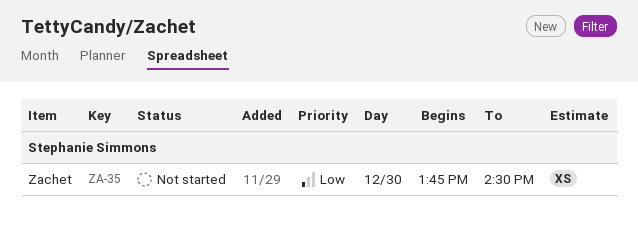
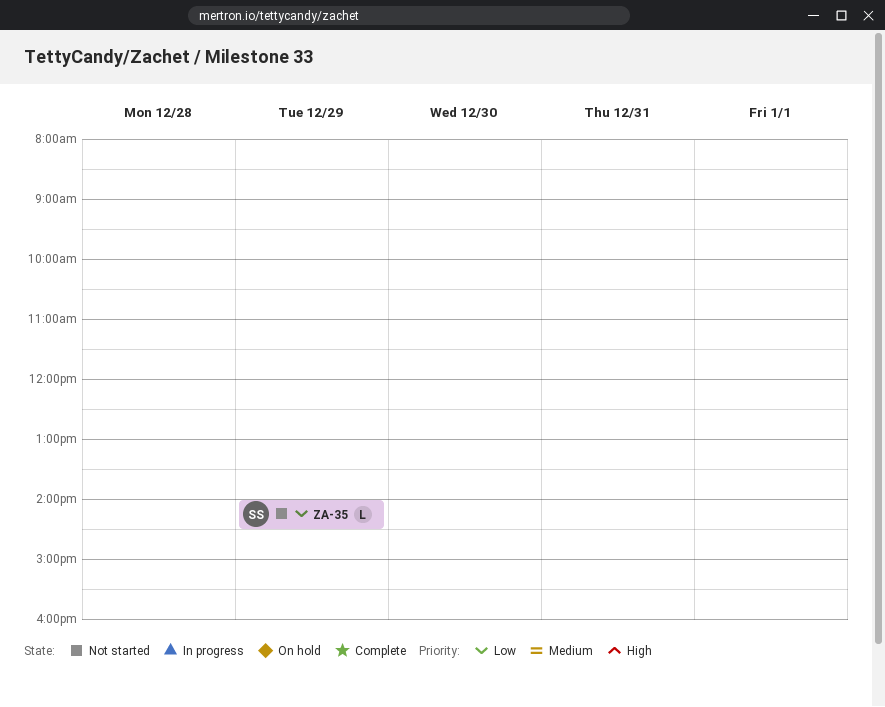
ZA-35, estimate: XS -> L
ZA-35, day: Dec 30 -> Dec 29
ZA-35, begins: 13:45 -> 14:00

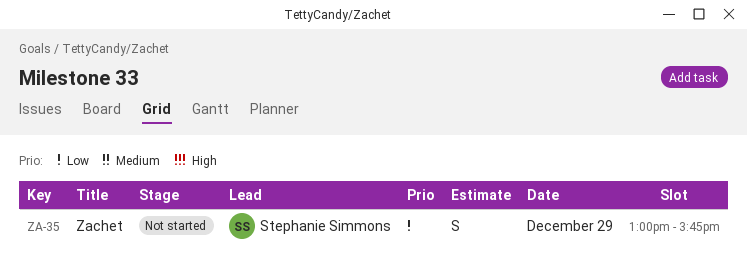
ZA-35, estimate: L -> S
ZA-35, begins: 14:00 -> 13:00
ZA-35, ends: 14:30 -> 15:45

